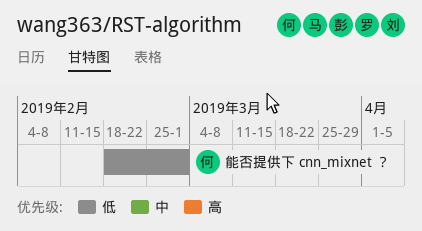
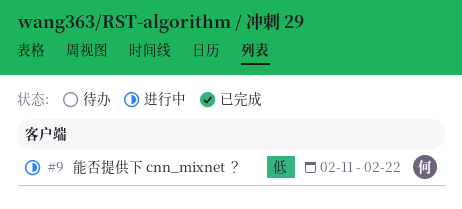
能否提供下 cnn_mixnet ？, start: Feb 18 -> Feb 11
能否提供下 cnn_mixnet ？, due: Mar 1 -> Feb 22

